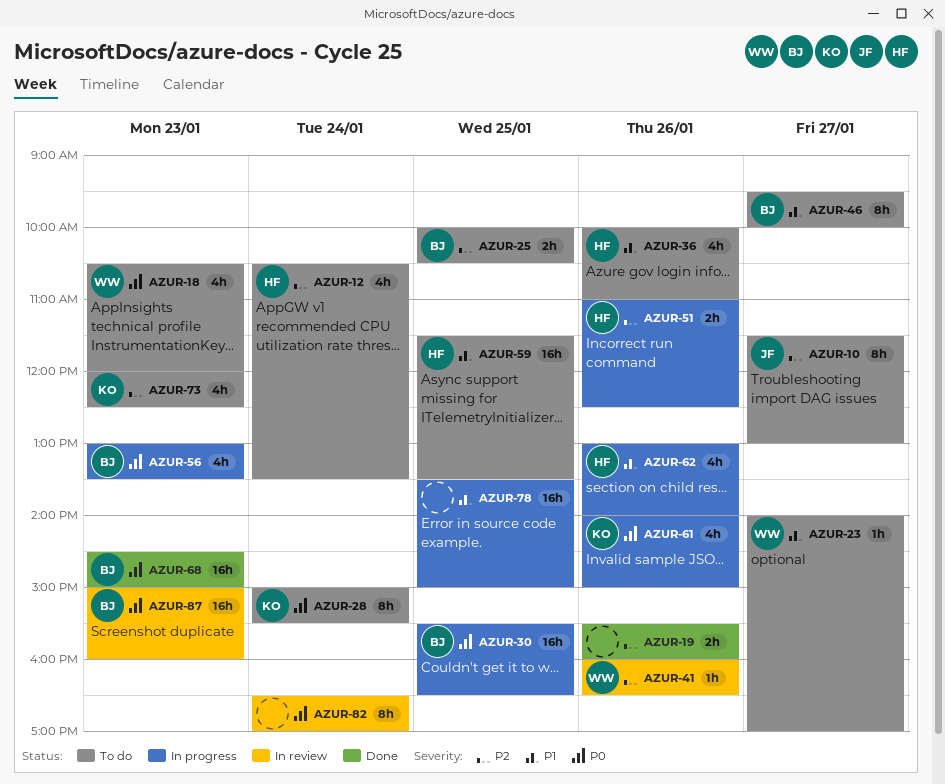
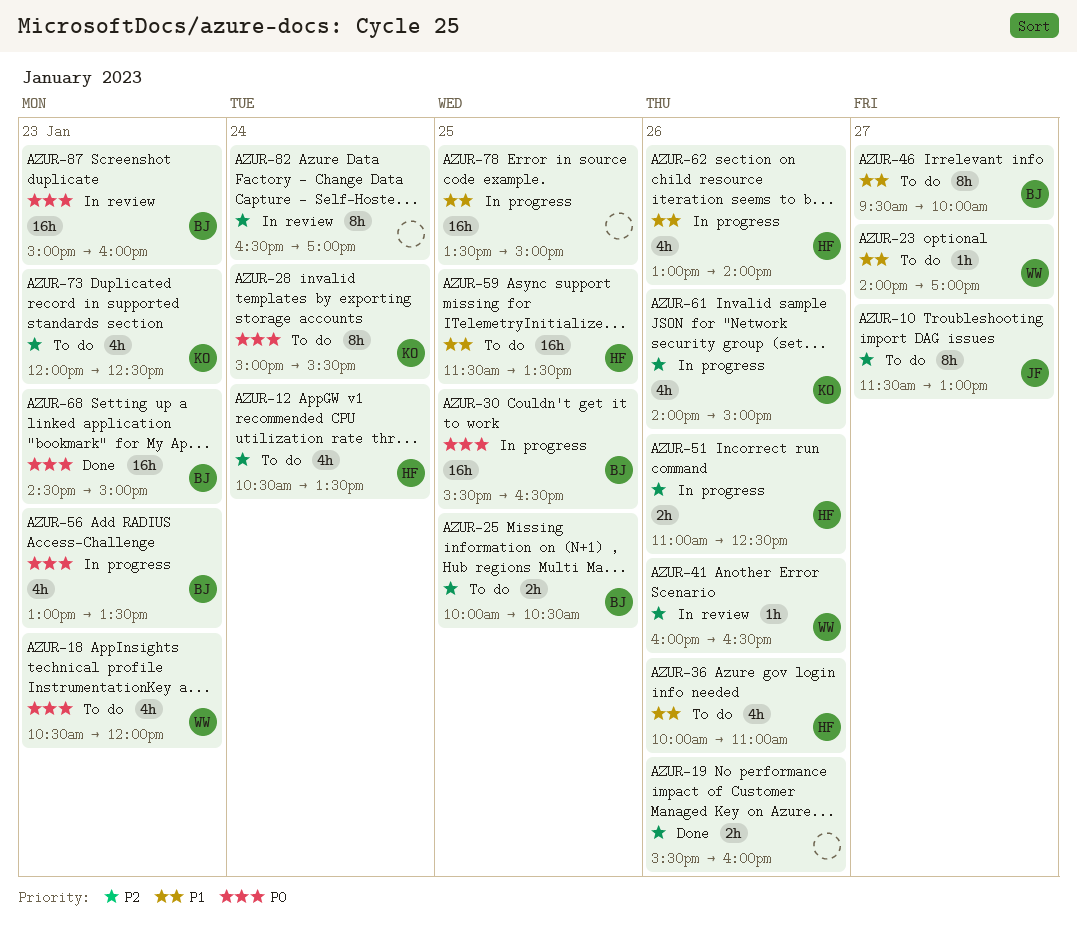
AZUR-61, priority: P0 -> P2
AZUR-82, priority: P0 -> P2

